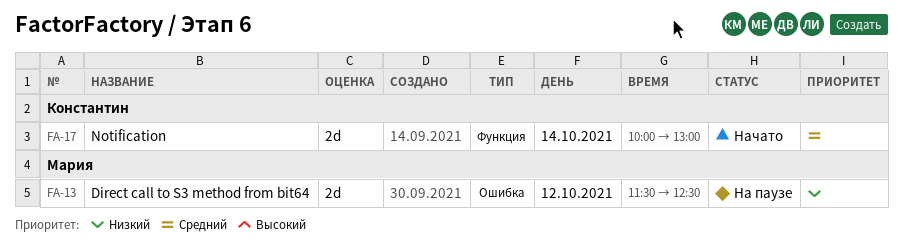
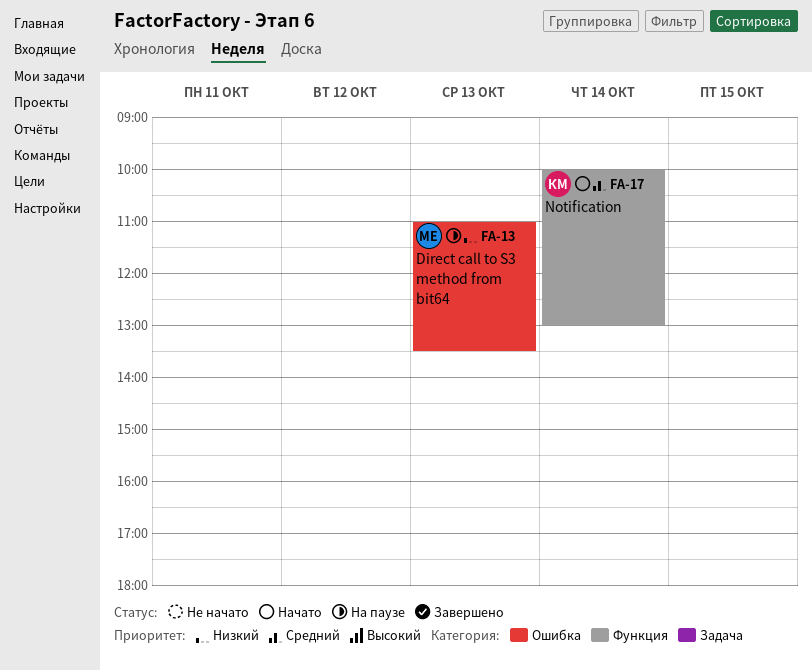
FA-13, day: Oct 12 -> Oct 13
FA-13, begins: 11:30 -> 11:00
FA-13, ends: 12:30 -> 13:30

